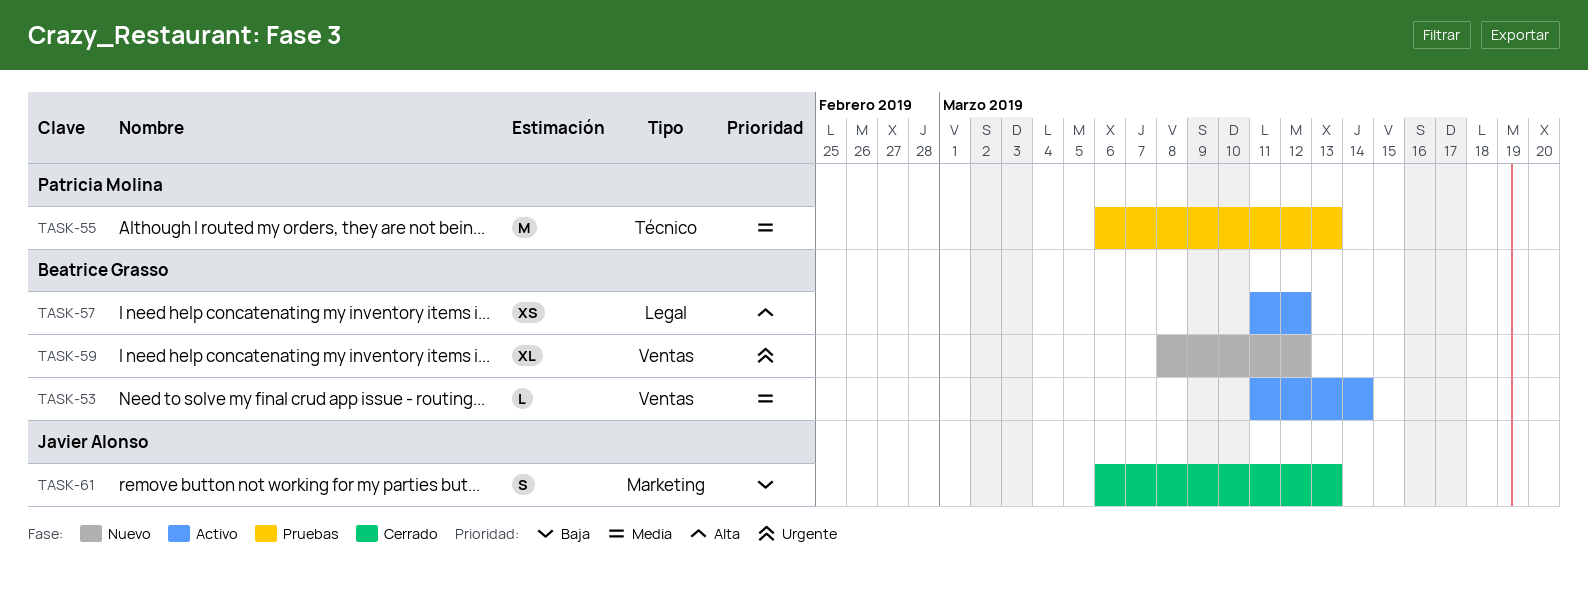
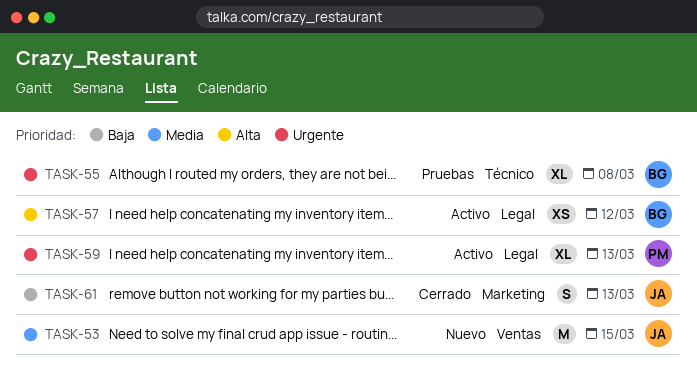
TASK-53, status: Activo -> Nuevo
TASK-53, owner: Beatrice Grasso -> Javier Alonso
TASK-53, estimate: L -> M
TASK-53, due: Mar 14 -> Mar 15
TASK-55, owner: Patricia Molina -> Beatrice Grasso
TASK-55, priority: Media -> Urgente
TASK-55, estimate: M -> XL
TASK-55, due: Mar 13 -> Mar 8
TASK-59, status: Nuevo -> Activo
TASK-59, owner: Beatrice Grasso -> Patricia Molina
TASK-59, label: Ventas -> Legal
TASK-59, due: Mar 12 -> Mar 13

